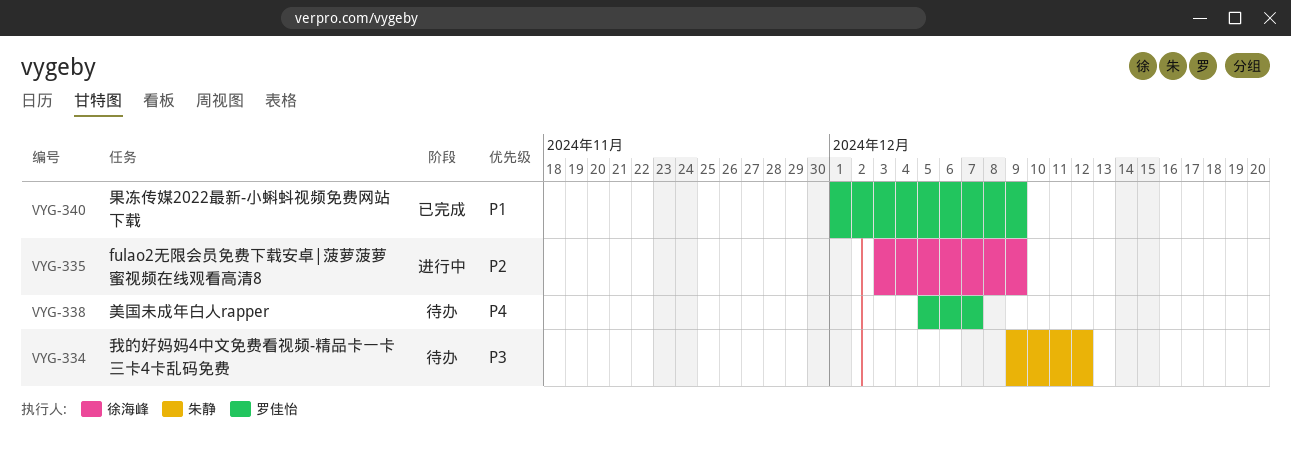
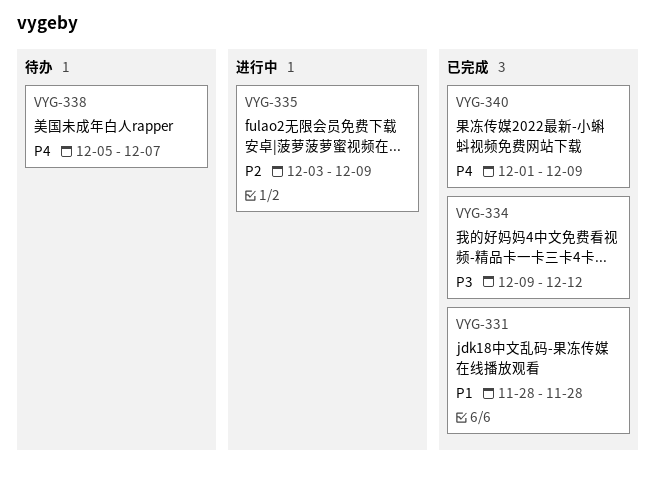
VYG-331: none -> present
VYG-334, status: 待办 -> 已完成
VYG-340, priority: P1 -> P4

